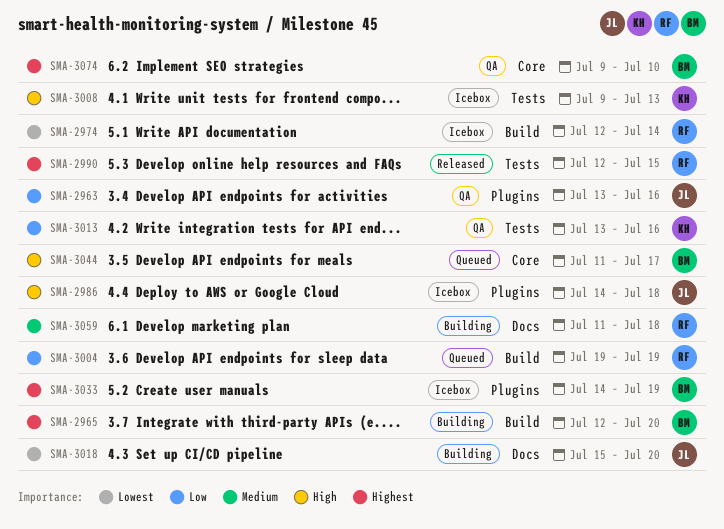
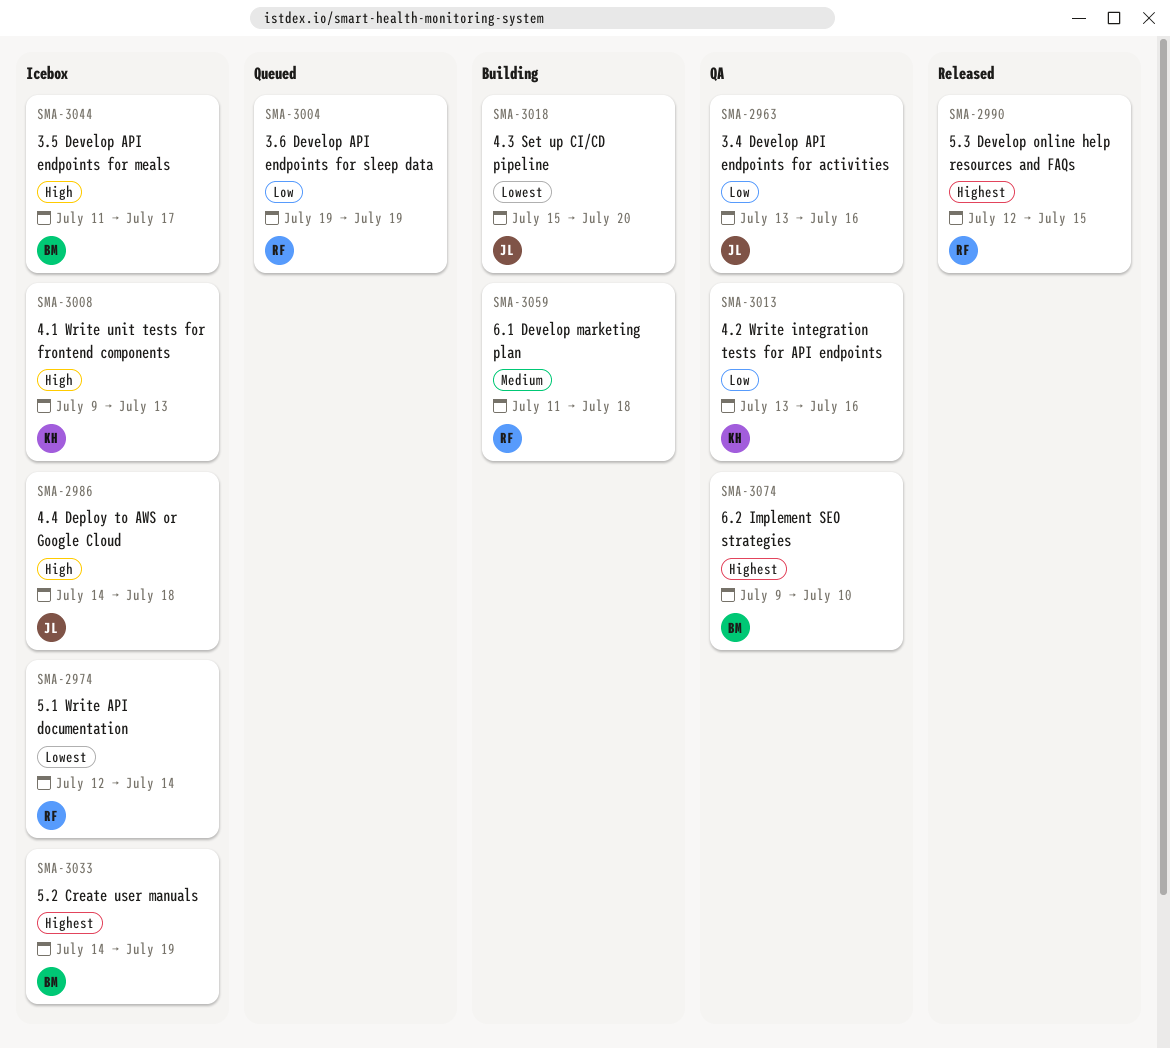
SMA-2965: present -> none
SMA-3044, status: Queued -> Icebox

